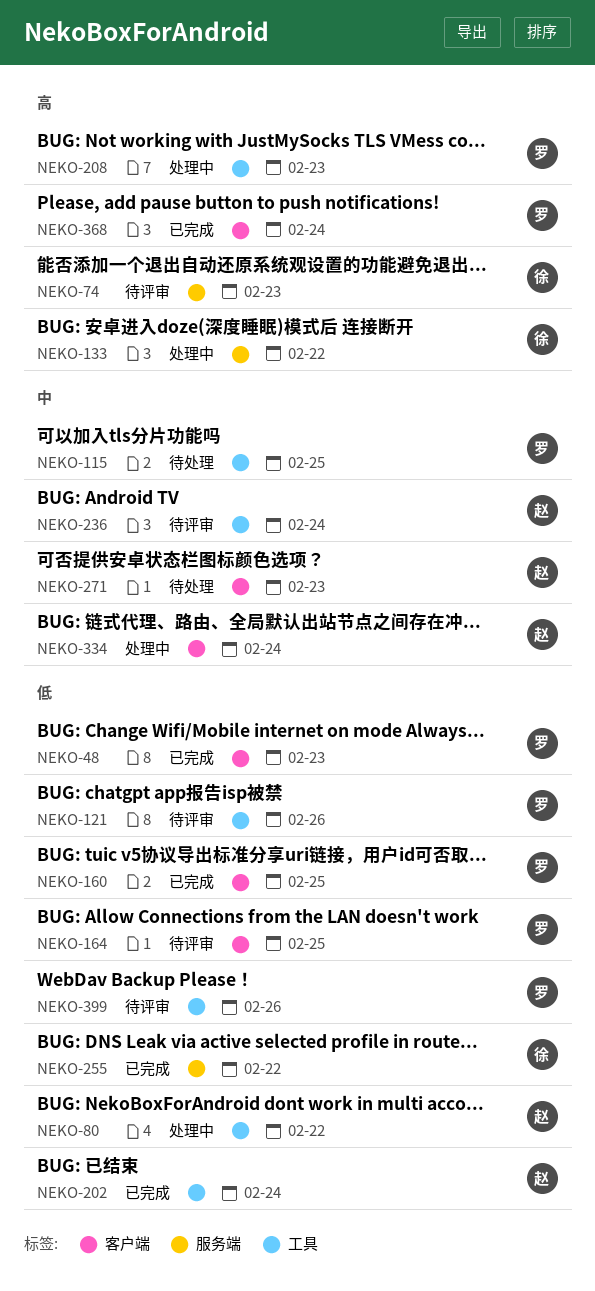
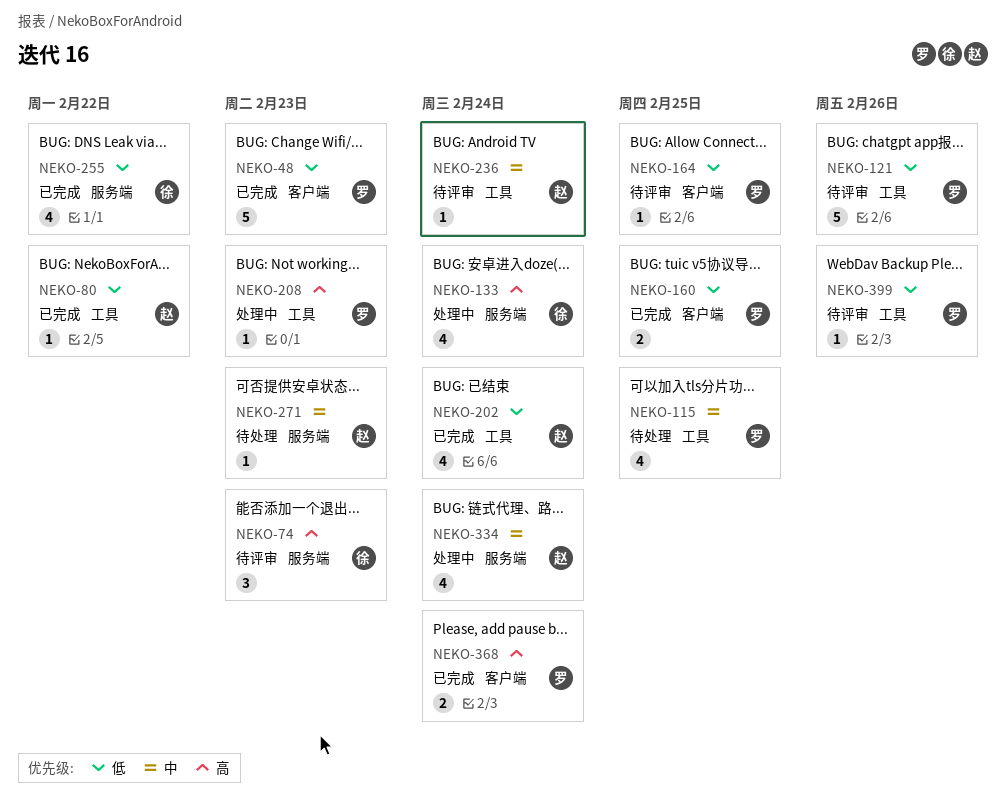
NEKO-80, status: 处理中 -> 已完成
NEKO-133, due: Feb 22 -> Feb 24
NEKO-271, label: 客户端 -> 服务端
NEKO-334, label: 客户端 -> 服务端

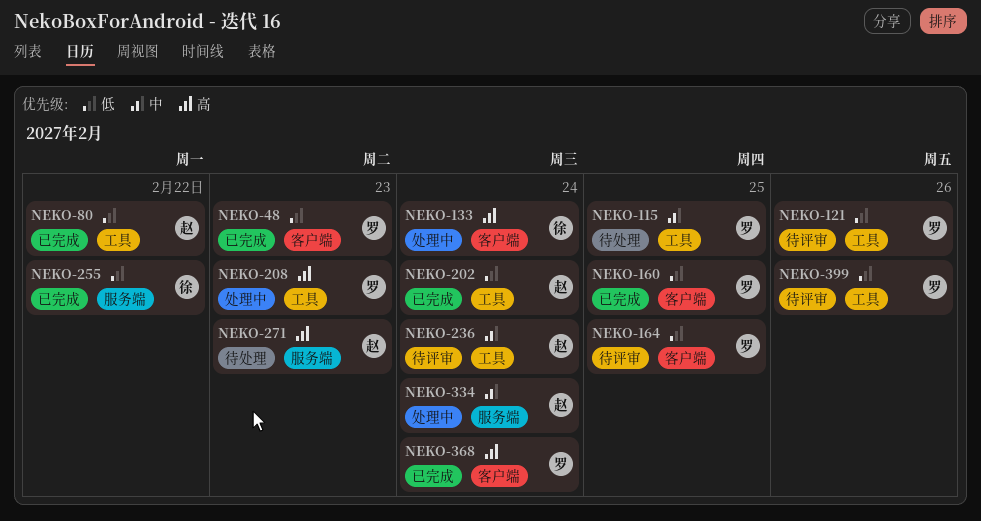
NEKO-74: present -> none
NEKO-133, label: 服务端 -> 客户端
NEKO-271, priority: 中 -> 高

